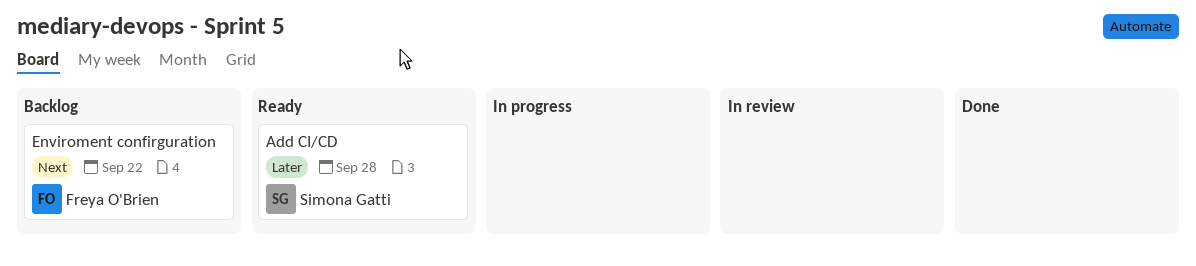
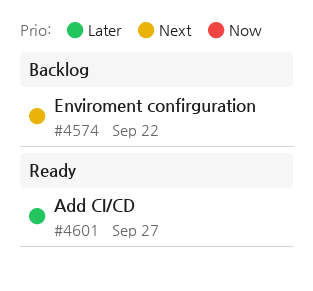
Add CI/CD, due: Sep 28 -> Sep 27

